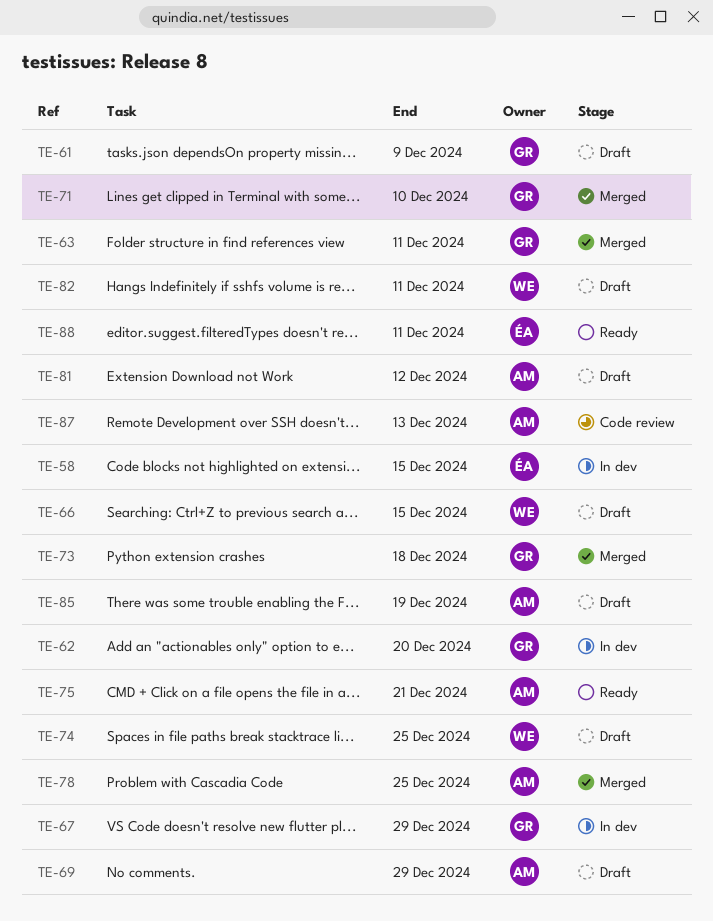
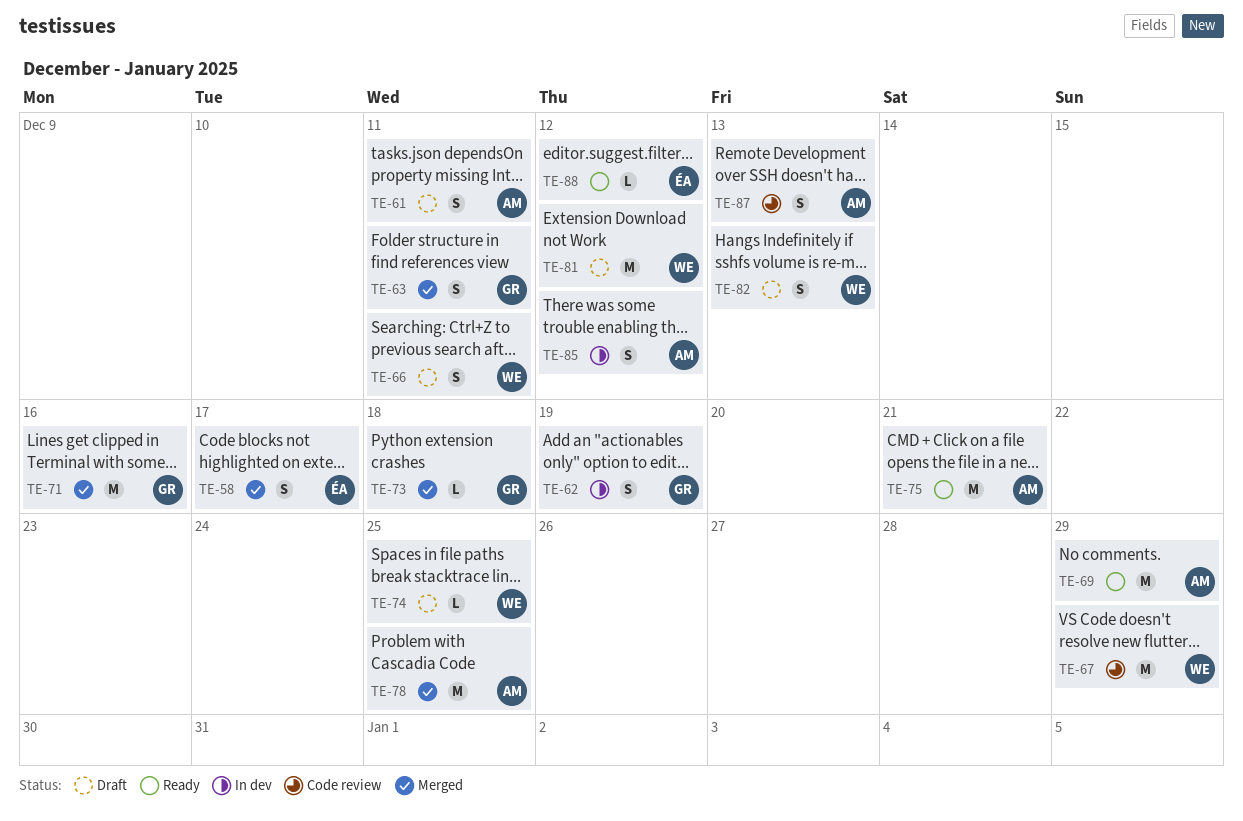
TE-58, status: In dev -> Merged
TE-58, due: Dec 15 -> Dec 17
TE-61, owner: GR -> AM
TE-61, due: Dec 9 -> Dec 11
TE-62, due: Dec 20 -> Dec 19
TE-66, due: Dec 15 -> Dec 11
TE-67, status: In dev -> Code review
TE-67, owner: GR -> WE
TE-69, status: Draft -> Ready
TE-71, due: Dec 10 -> Dec 16
TE-81, owner: AM -> WE
TE-82, due: Dec 11 -> Dec 13
TE-85, status: Draft -> In dev
TE-85, due: Dec 19 -> Dec 12
TE-88, due: Dec 11 -> Dec 12

